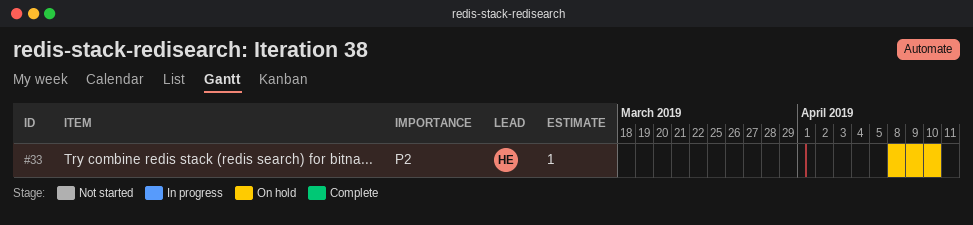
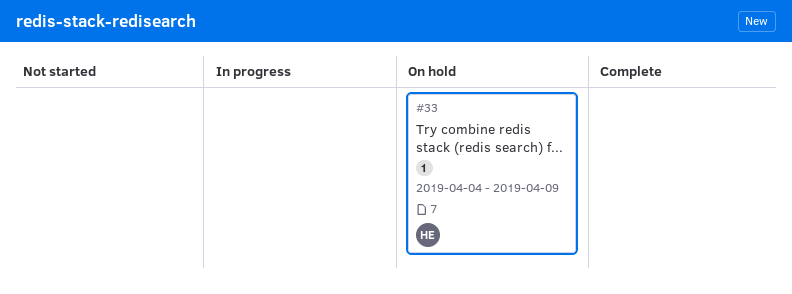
#33, start: Apr 8 -> Apr 4
#33, due: Apr 10 -> Apr 9

